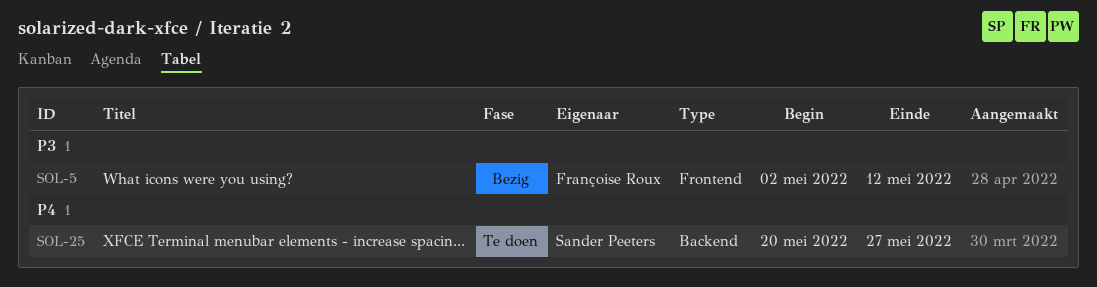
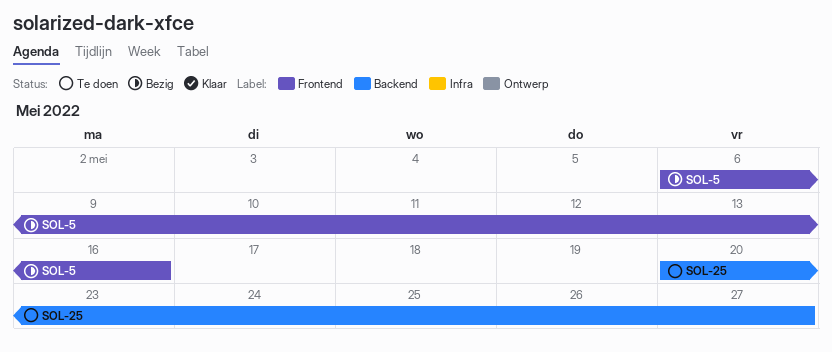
SOL-5, start: May 2 -> May 6
SOL-5, due: May 12 -> May 16

